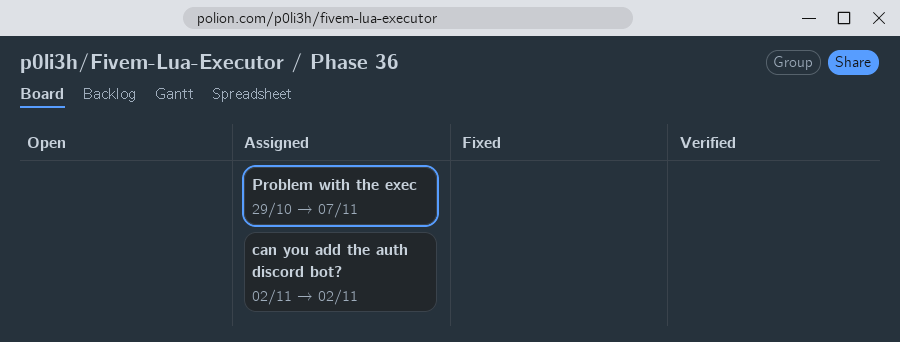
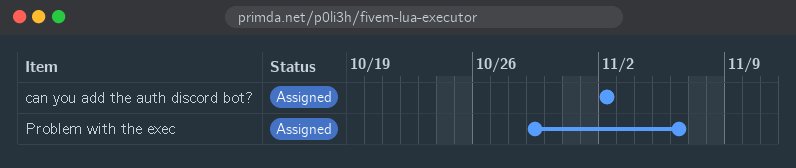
Problem with the exec, due: Nov 7 -> Nov 6

